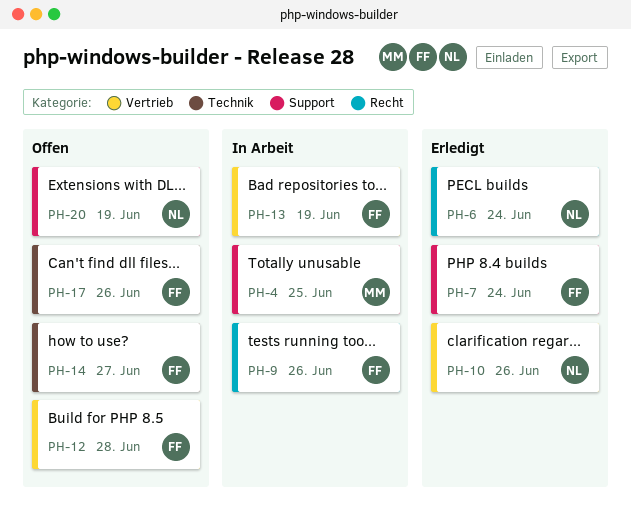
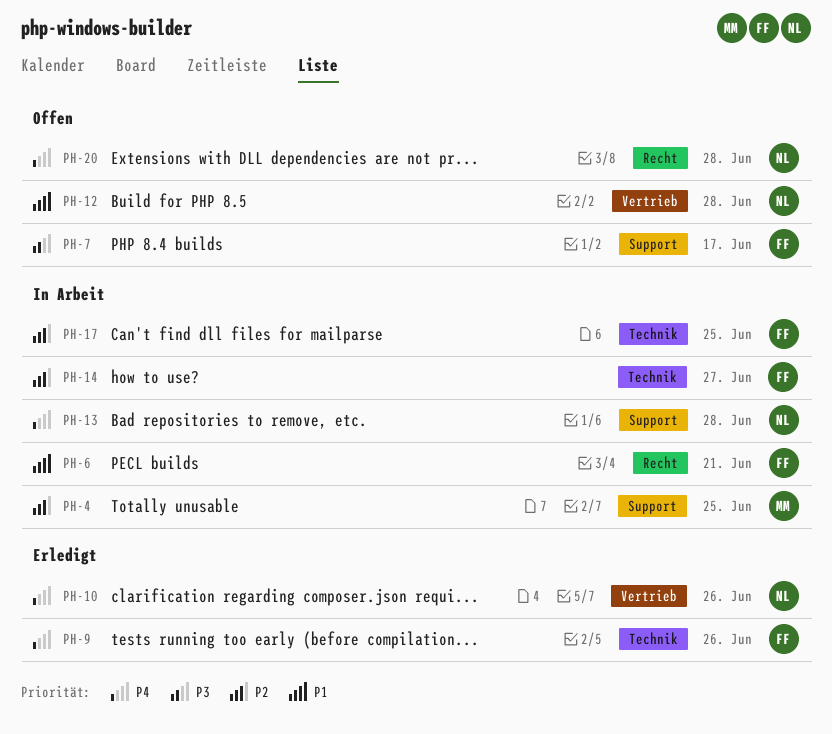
PH-6, status: Erledigt -> In Arbeit
PH-6, owner: NL -> FF
PH-6, due: Jun 24 -> Jun 21
PH-7, status: Erledigt -> Offen
PH-7, due: Jun 24 -> Jun 17
PH-9, status: In Arbeit -> Erledigt
PH-9, label: Recht -> Technik
PH-12, owner: FF -> NL
PH-13, owner: FF -> NL
PH-13, label: Vertrieb -> Support
PH-13, due: Jun 19 -> Jun 28
PH-14, status: Offen -> In Arbeit
PH-17, status: Offen -> In Arbeit
PH-17, due: Jun 26 -> Jun 25
PH-20, label: Support -> Recht
PH-20, due: Jun 19 -> Jun 28

